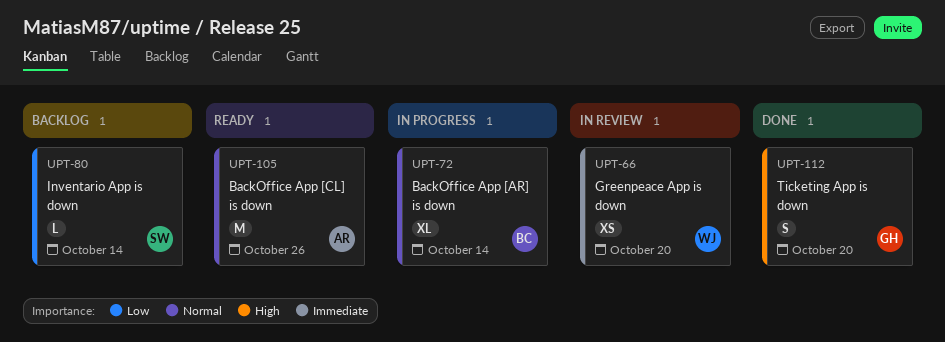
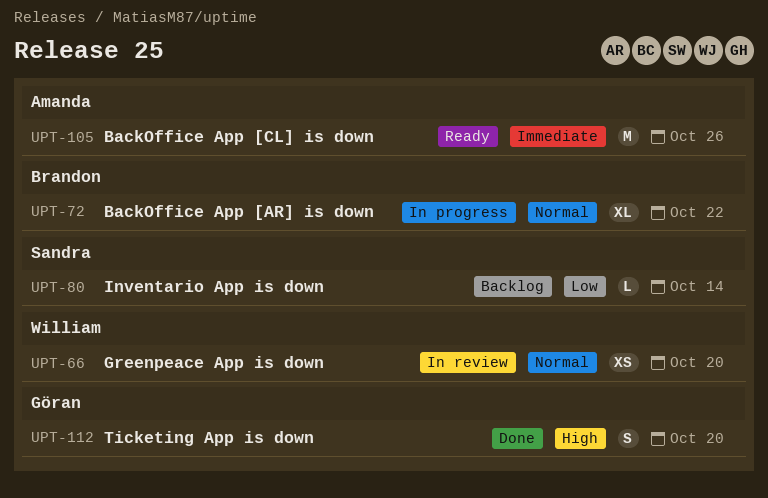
UPT-66, priority: Immediate -> Normal
UPT-72, due: Oct 14 -> Oct 22
UPT-105, priority: Normal -> Immediate

